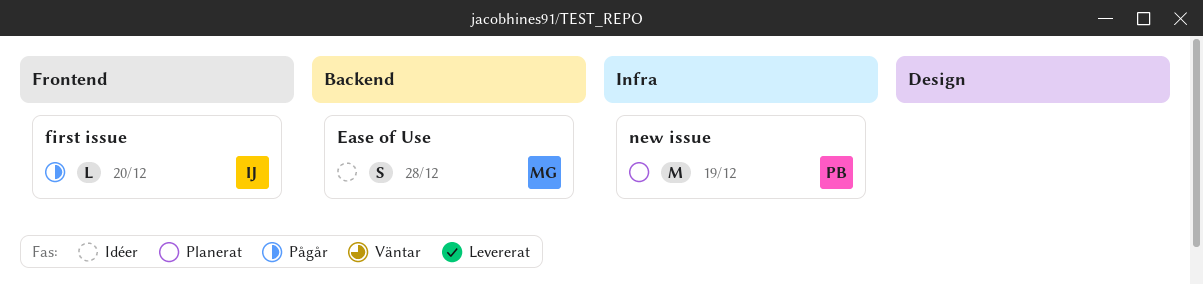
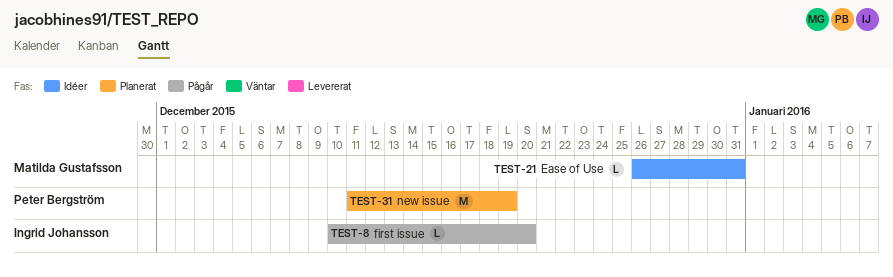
Ease of Use, estimate: S -> L
Ease of Use, due: Dec 28 -> Dec 31

